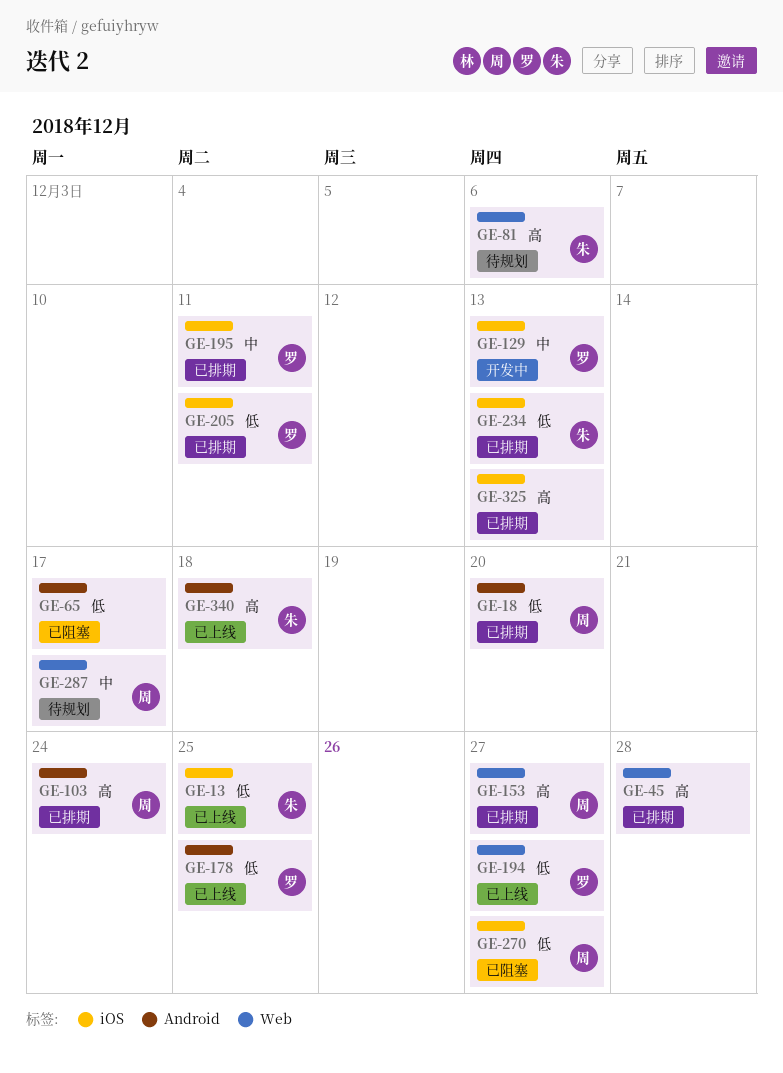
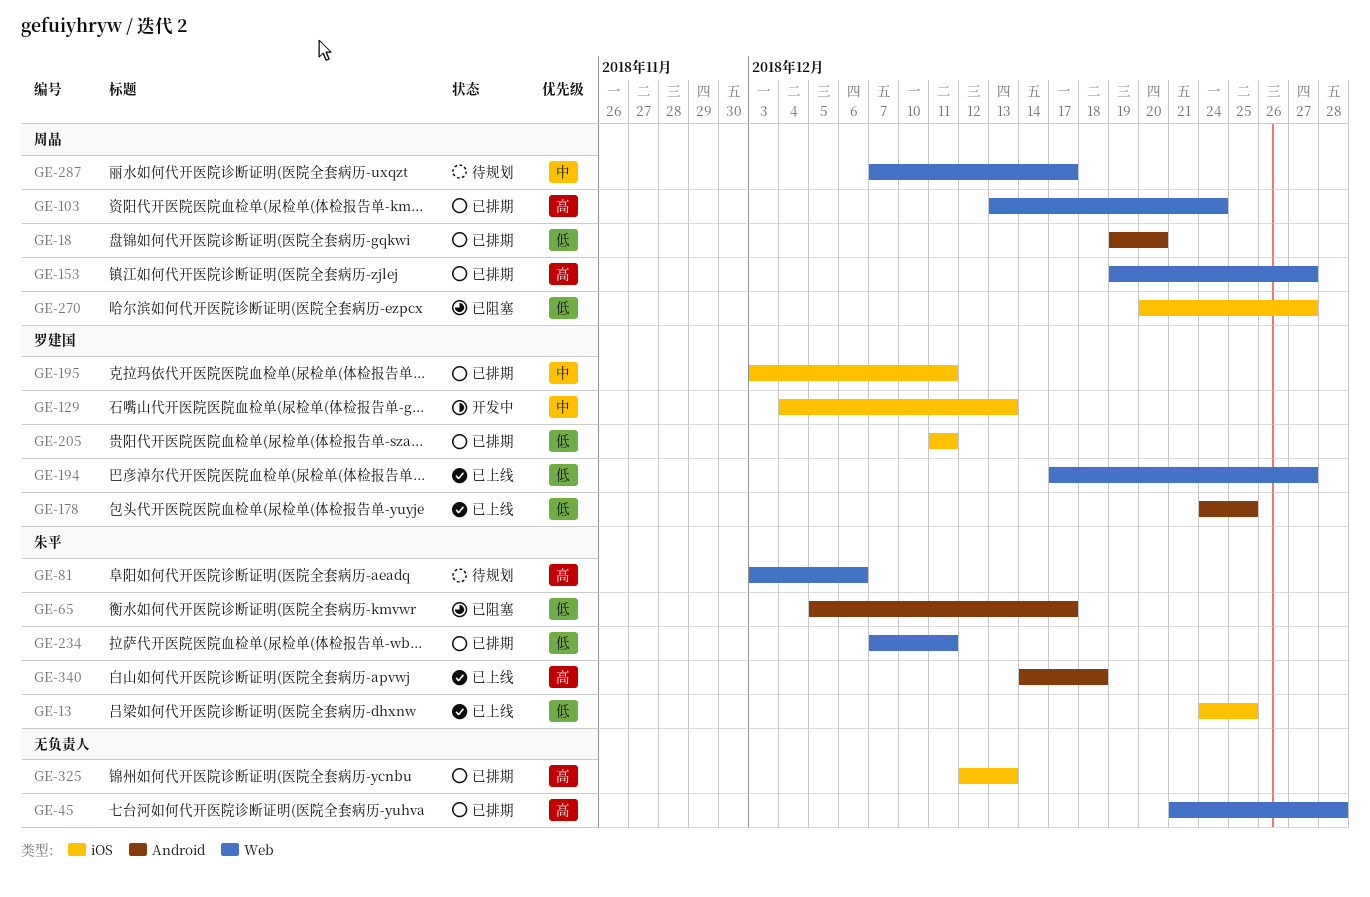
GE-65, owner: none -> 朱平
GE-103, label: Android -> Web
GE-234, label: iOS -> Web
GE-234, due: Dec 13 -> Dec 11

